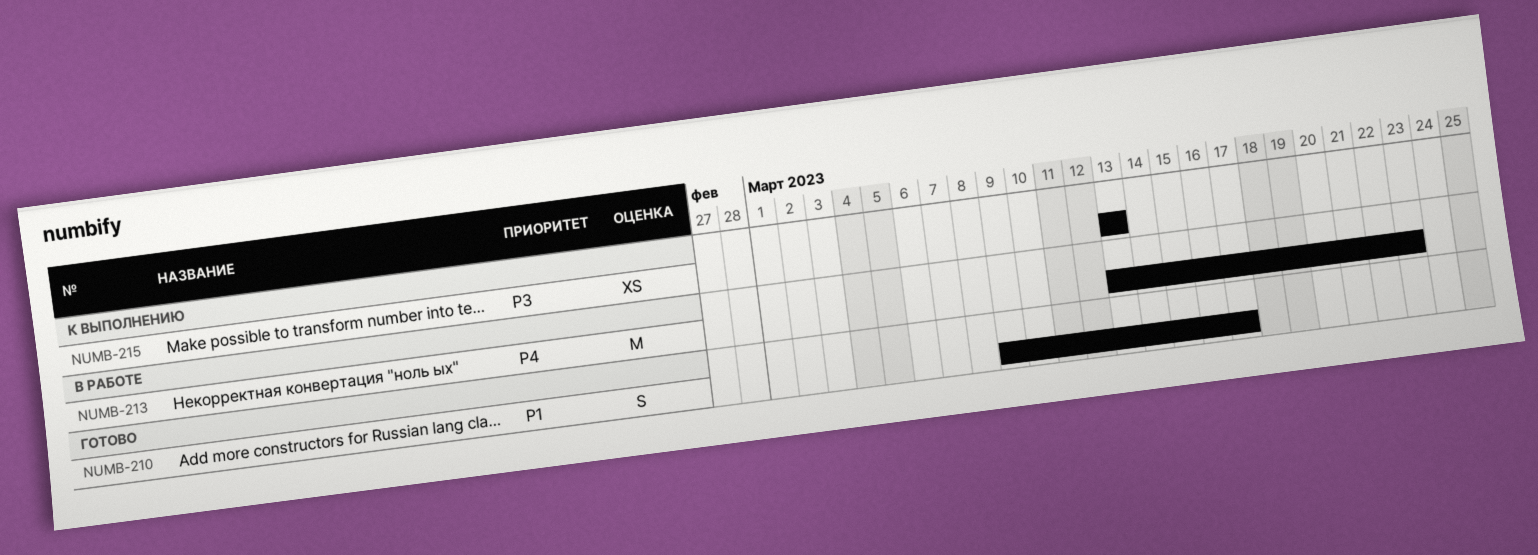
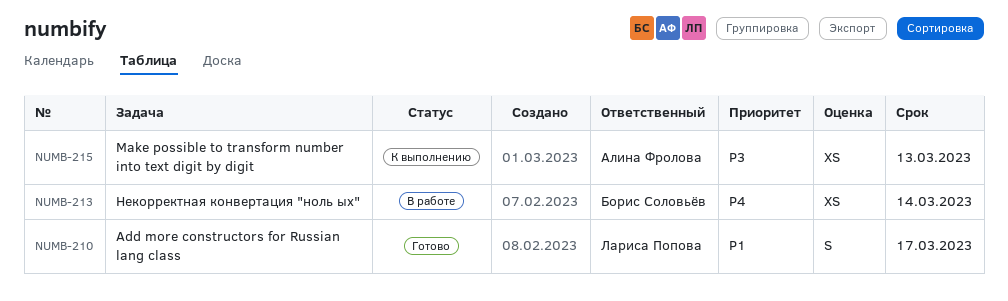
NUMB-213, estimate: M -> XS
NUMB-213, due: Mar 23 -> Mar 14

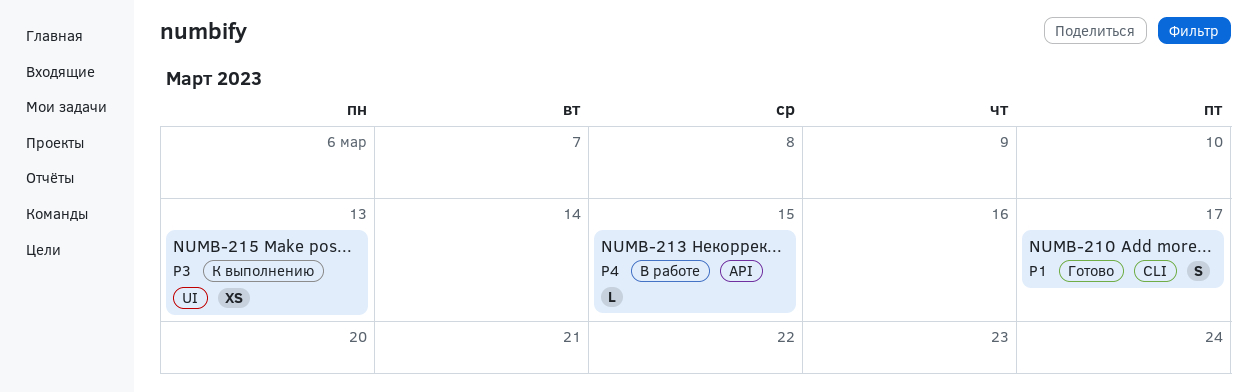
NUMB-213, estimate: XS -> L
NUMB-213, due: Mar 14 -> Mar 15

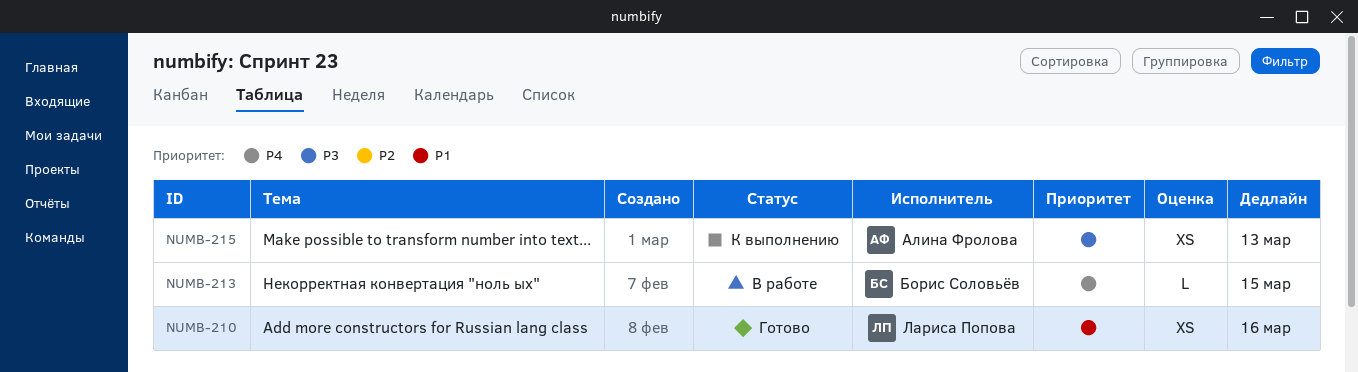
NUMB-210, estimate: S -> XS
NUMB-210, due: Mar 17 -> Mar 16

